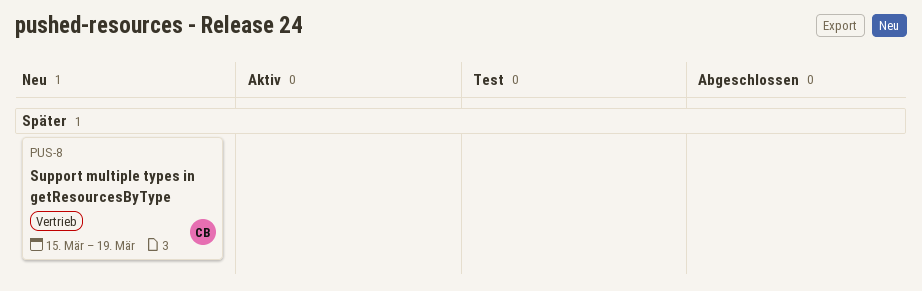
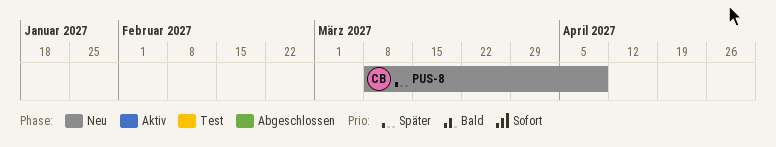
PUS-8, start: Mar 15 -> Mar 8
PUS-8, due: Mar 19 -> Apr 9

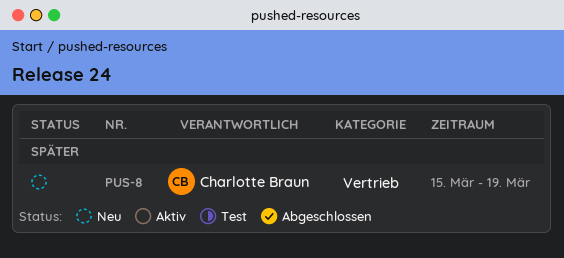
PUS-8, start: Mar 8 -> Mar 15
PUS-8, due: Apr 9 -> Mar 19

